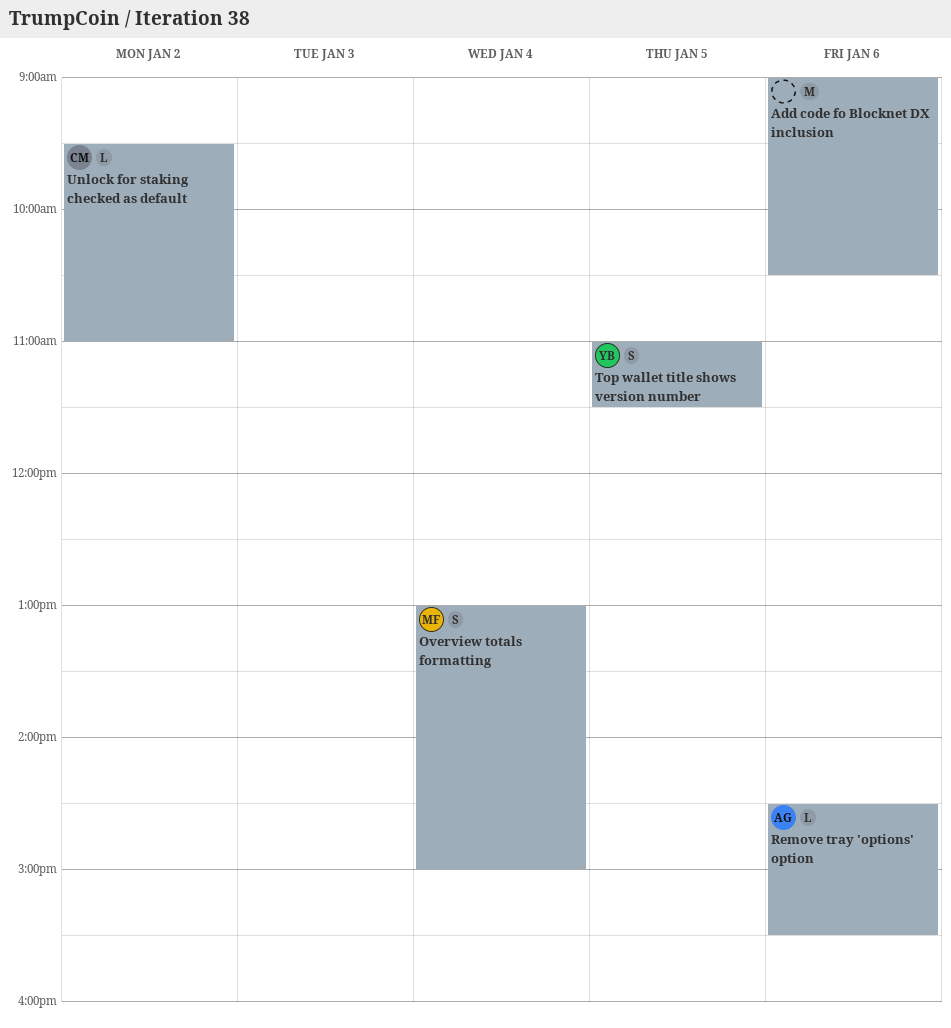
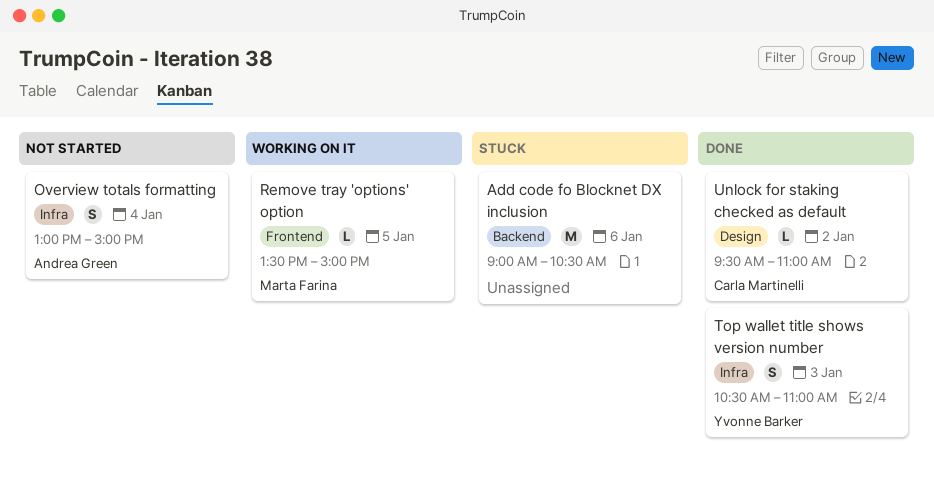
Overview totals formatting, owner: Marta Farina -> Andrea Green
Remove tray 'options' option, owner: Andrea Green -> Marta Farina
Remove tray 'options' option, day: Jan 6 -> Jan 5
Remove tray 'options' option, begins: 14:30 -> 13:30
Remove tray 'options' option, ends: 15:30 -> 15:00
Top wallet title shows version number, day: Jan 5 -> Jan 3
Top wallet title shows version number, begins: 11:00 -> 10:30
Top wallet title shows version number, ends: 11:30 -> 11:00

